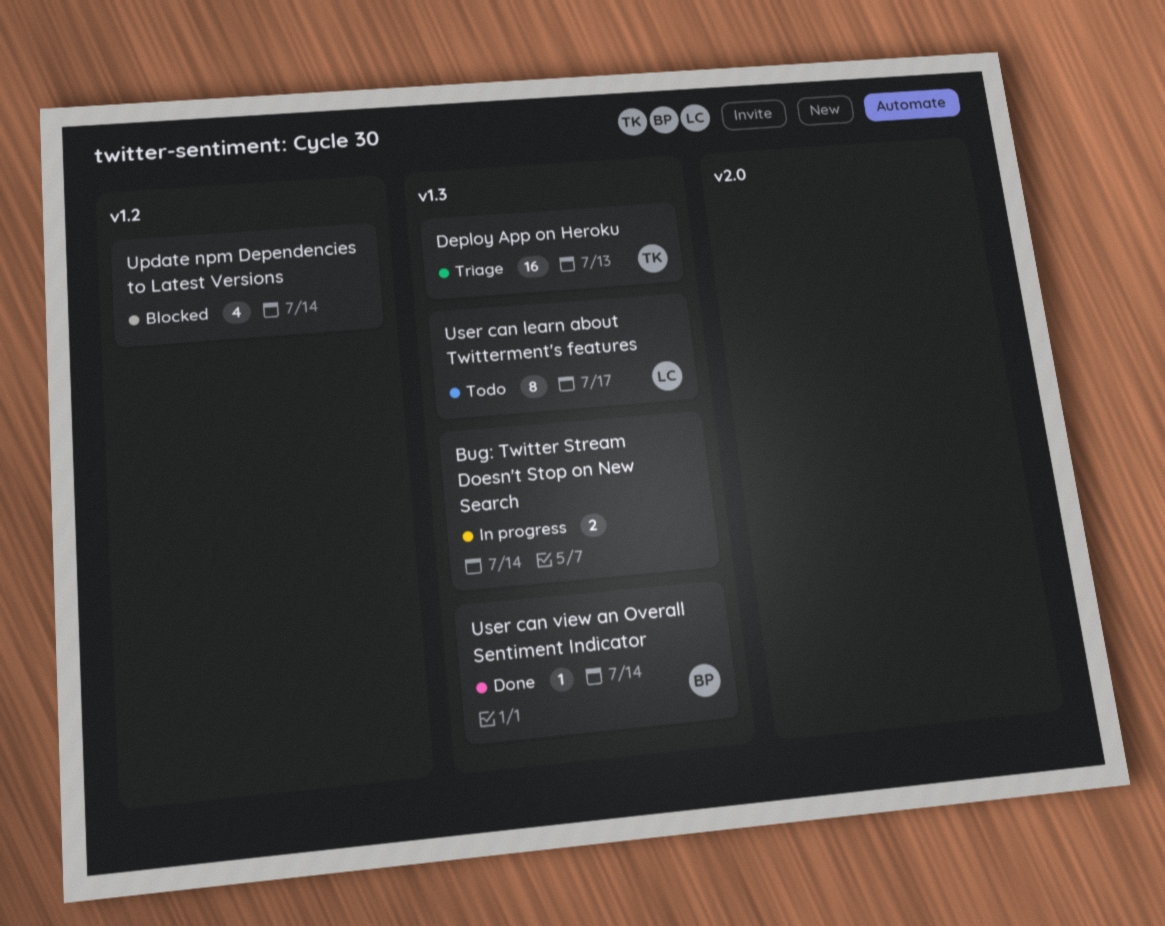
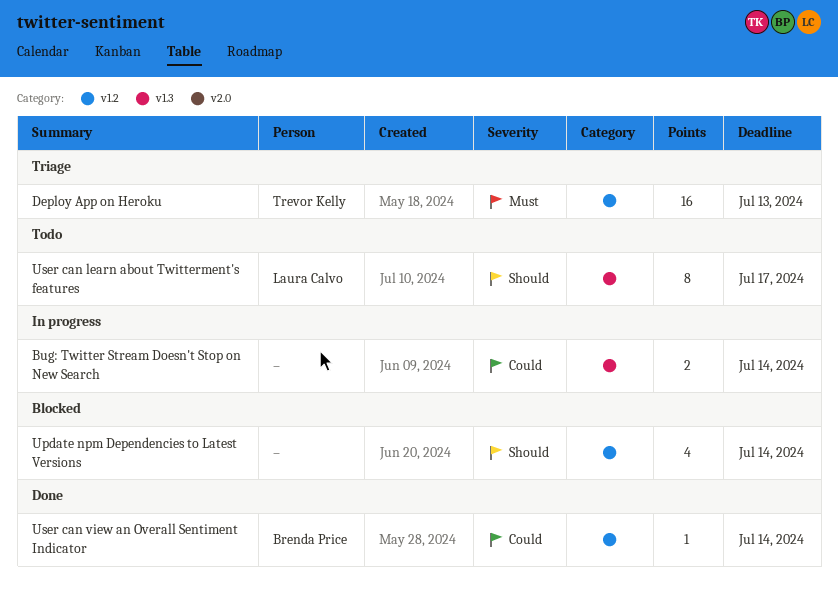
Deploy App on Heroku, label: v1.3 -> v1.2
User can view an Overall Sentiment Indicator, label: v1.3 -> v1.2

